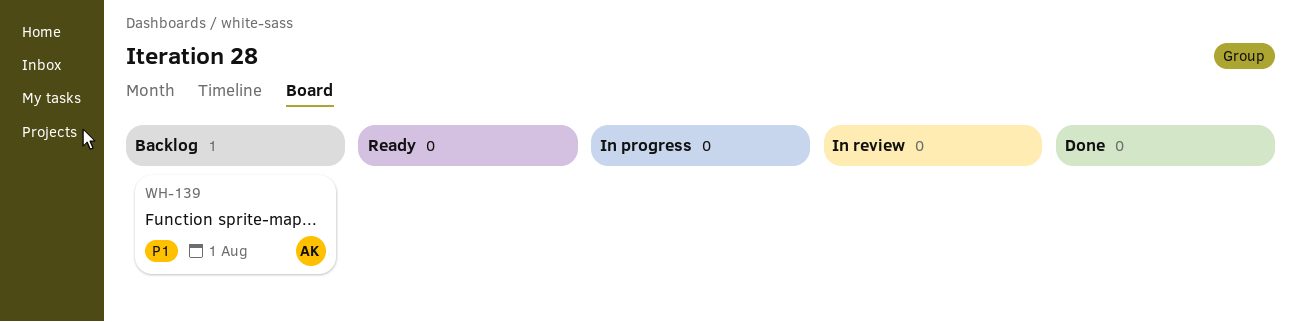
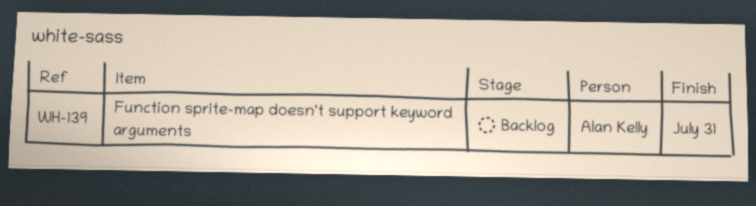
WH-139, due: Aug 1 -> Jul 31

